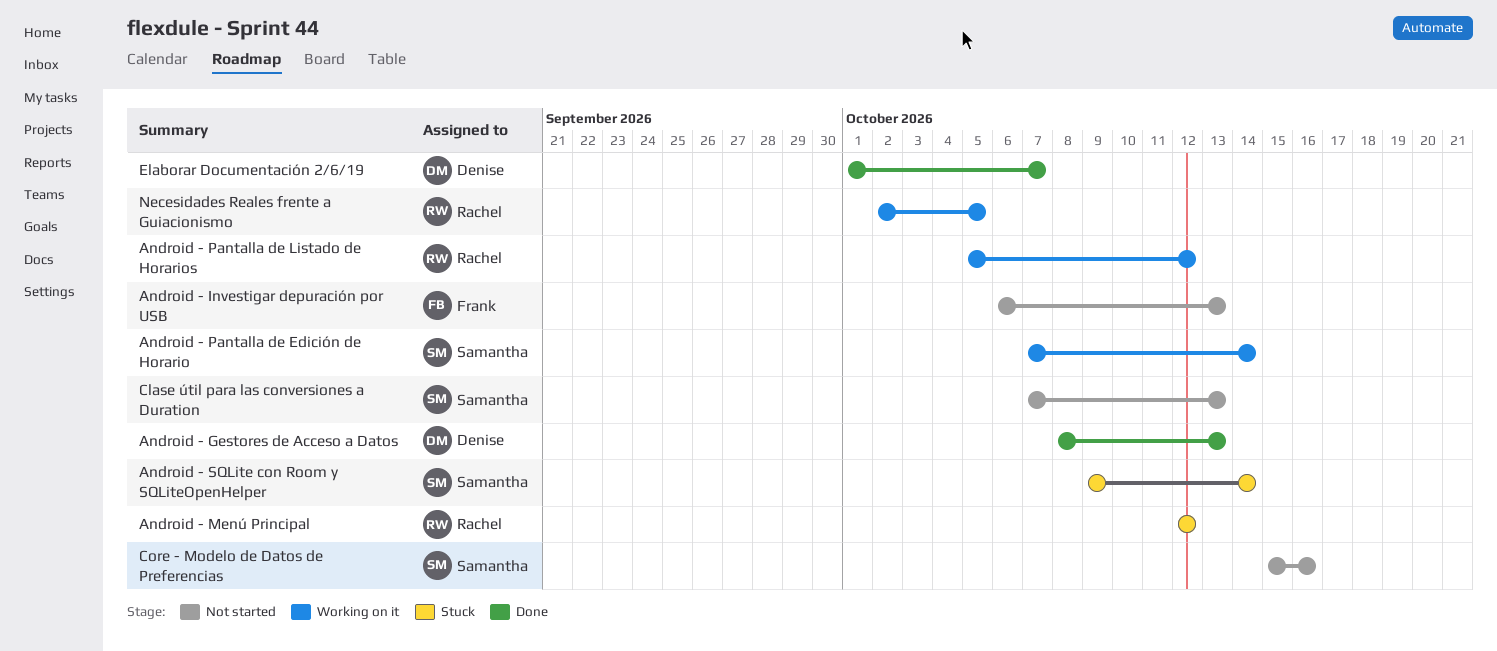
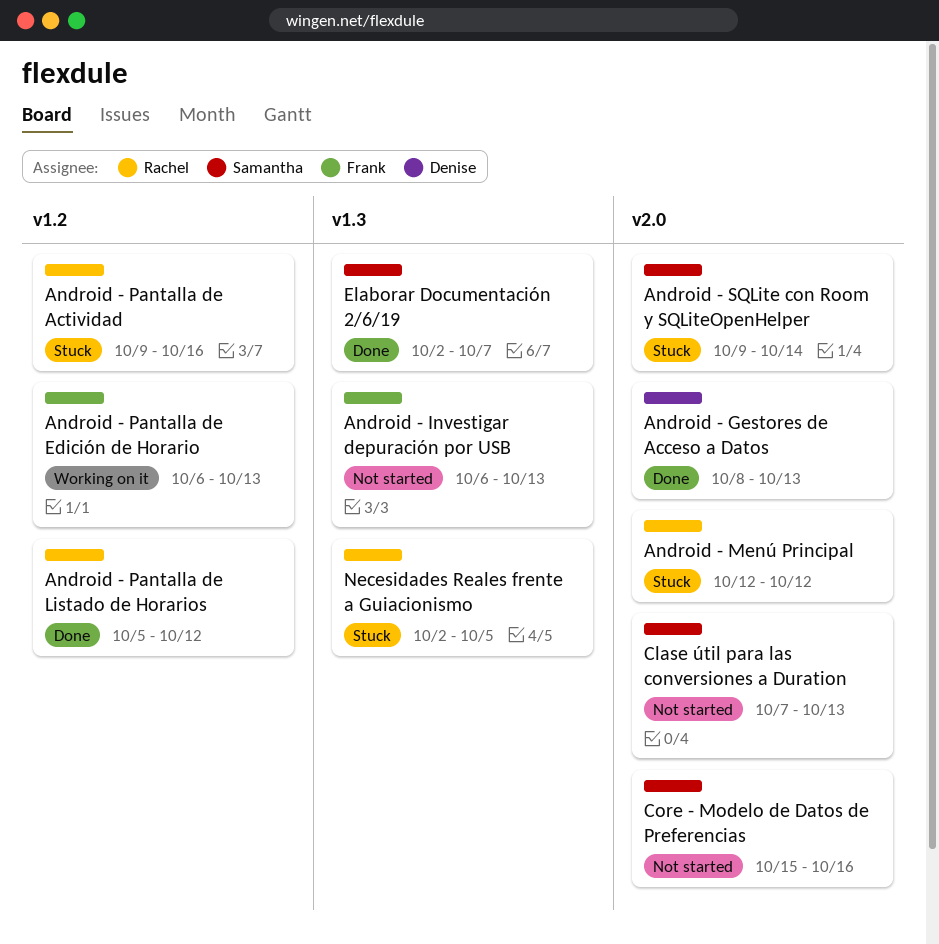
Android - Pantalla de Actividad: none -> present
Android - Pantalla de Edición de Horario, owner: Samantha -> Frank
Android - Pantalla de Edición de Horario, start: Oct 7 -> Oct 6
Android - Pantalla de Edición de Horario, due: Oct 14 -> Oct 13
Android - Pantalla de Listado de Horarios, status: Working on it -> Done
Elaborar Documentación 2/6/19, owner: Denise -> Samantha
Elaborar Documentación 2/6/19, start: Oct 1 -> Oct 2
Necesidades Reales frente a Guiacionismo, status: Working on it -> Stuck

